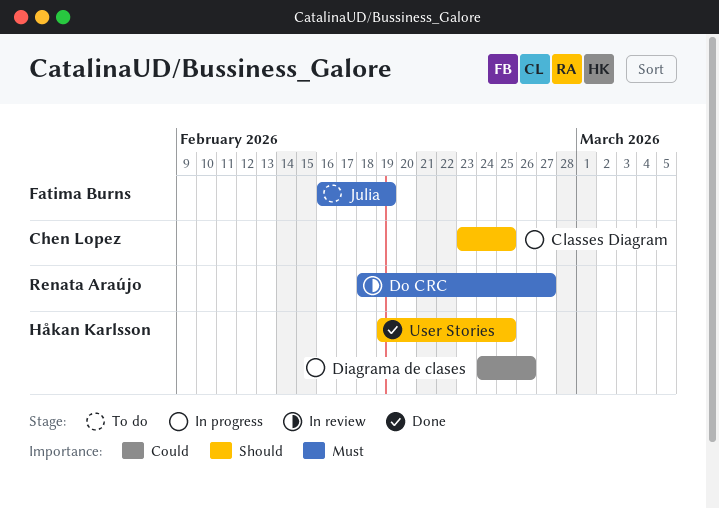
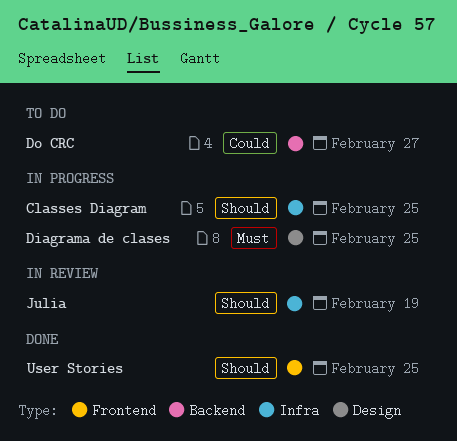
Diagrama de clases, priority: Could -> Must
Diagrama de clases, due: Feb 26 -> Feb 25
Do CRC, status: In review -> To do
Do CRC, priority: Must -> Could
Julia, status: To do -> In review
Julia, priority: Must -> Should

